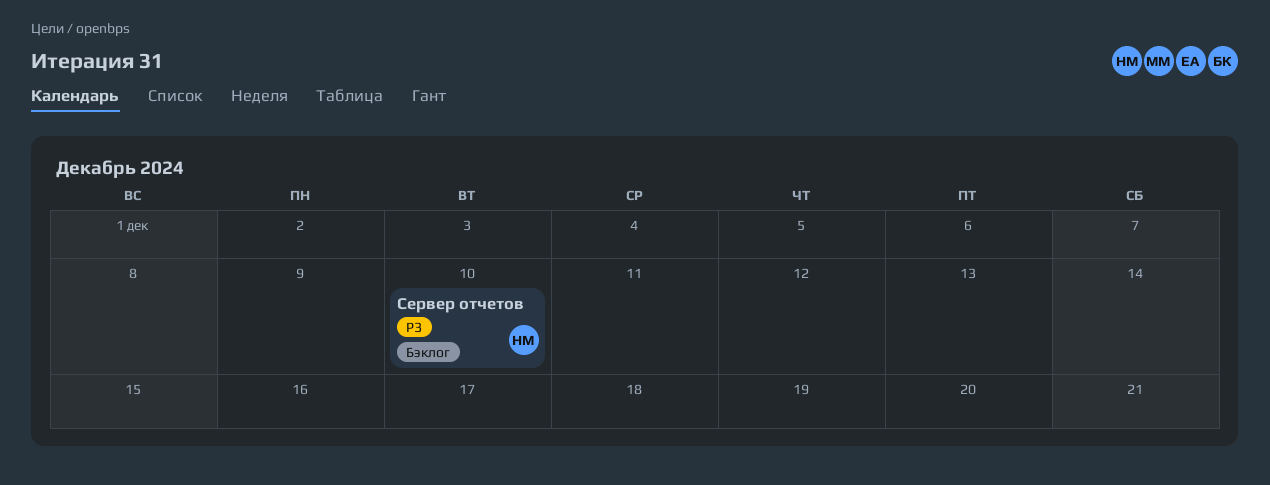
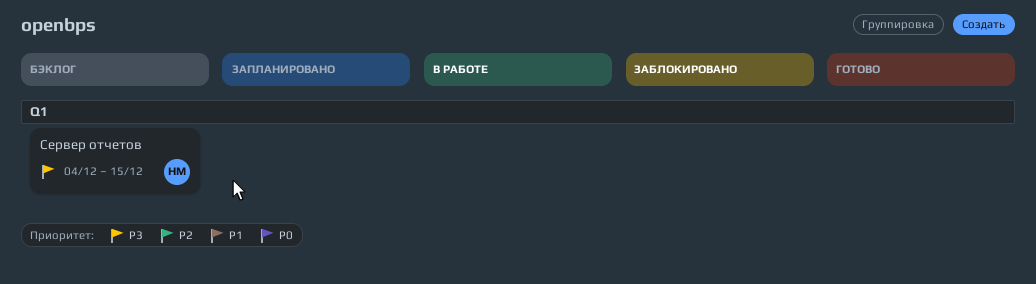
Сервер отчетов, due: Dec 10 -> Dec 15

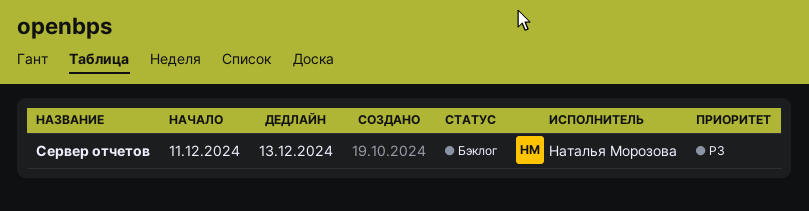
Сервер отчетов, start: Dec 4 -> Dec 11
Сервер отчетов, due: Dec 15 -> Dec 13

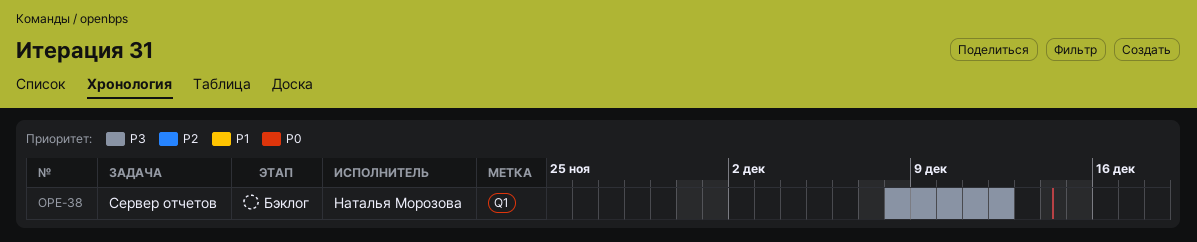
Сервер отчетов, start: Dec 11 -> Dec 8
Сервер отчетов, due: Dec 13 -> Dec 12

